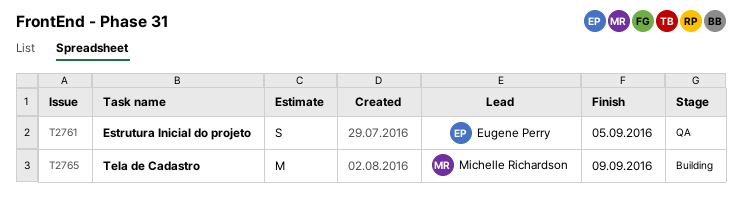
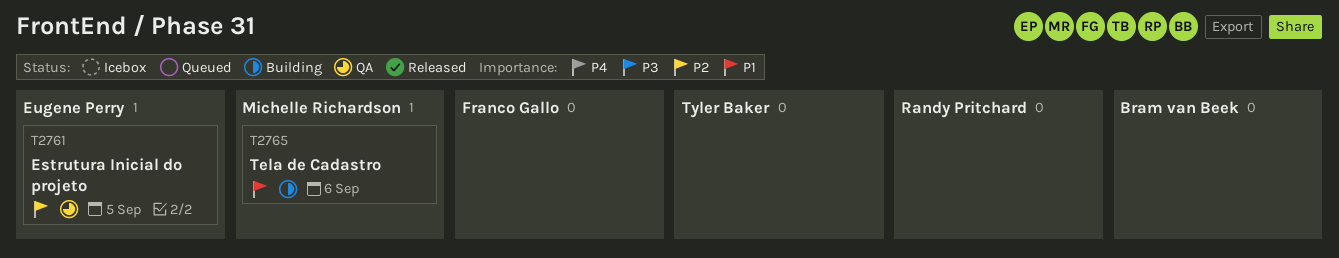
T2765, due: Sep 9 -> Sep 6

